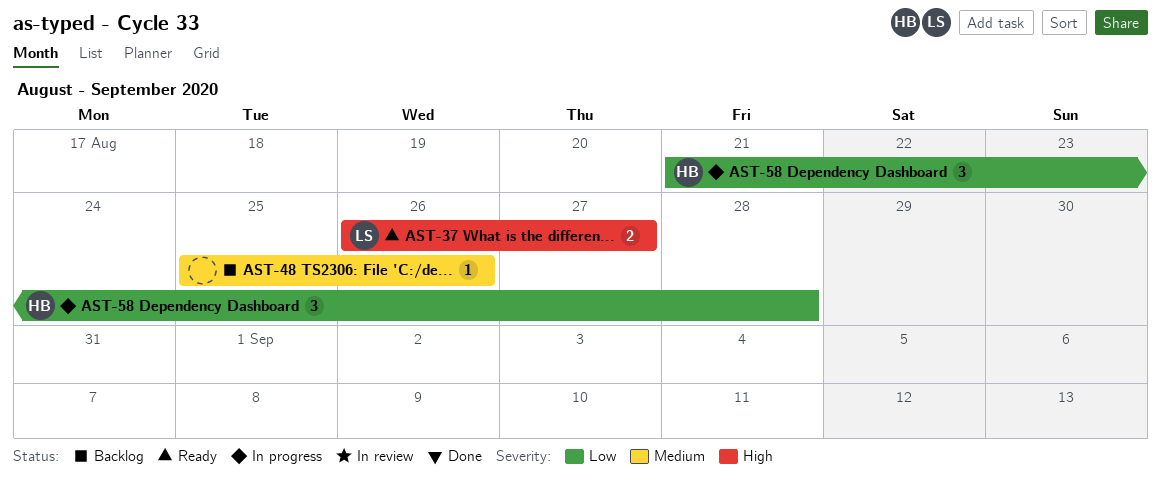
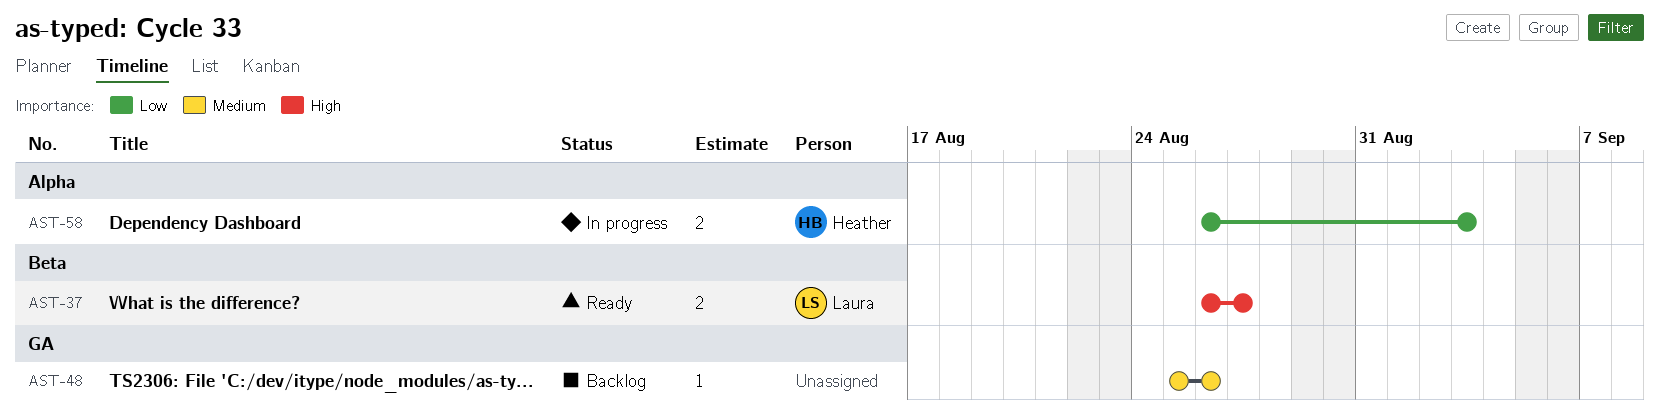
AST-58, estimate: 3 -> 2
AST-58, start: Aug 21 -> Aug 26
AST-58, due: Aug 28 -> Sep 3

